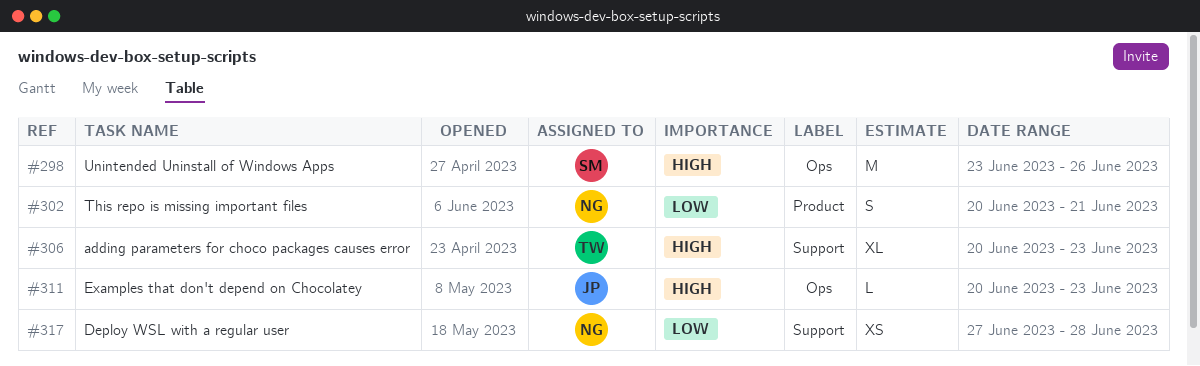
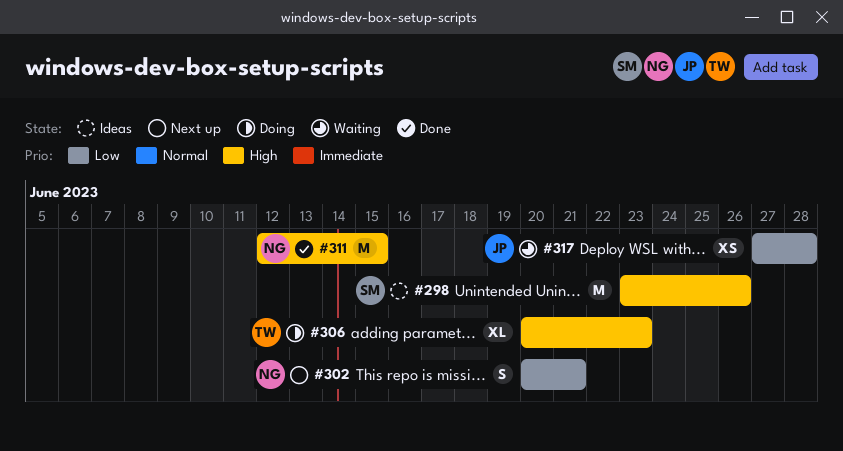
#311, owner: JP -> NG
#311, estimate: L -> M
#311, start: Jun 20 -> Jun 12
#311, due: Jun 23 -> Jun 15
#317, owner: NG -> JP

